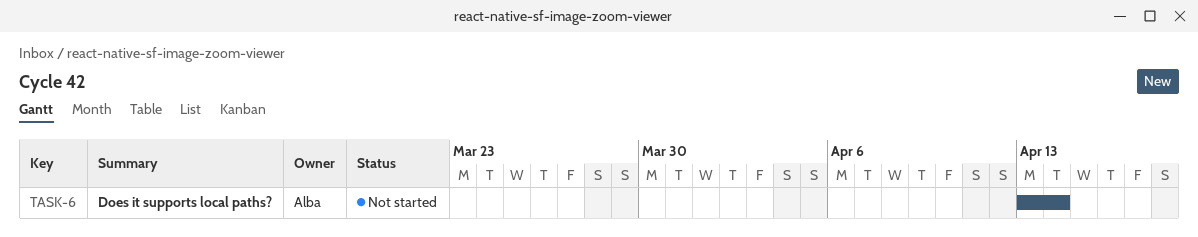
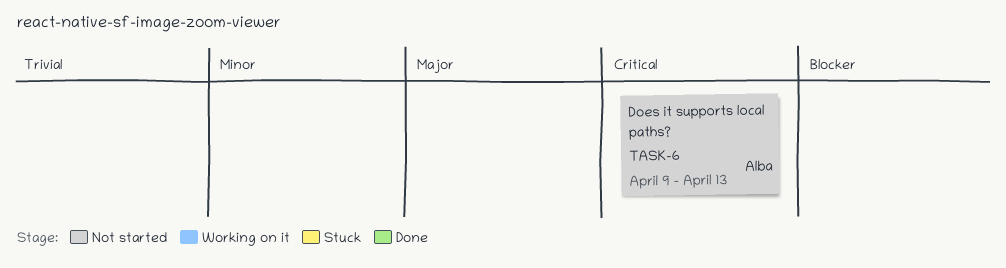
TASK-6, start: Apr 13 -> Apr 9
TASK-6, due: Apr 14 -> Apr 13

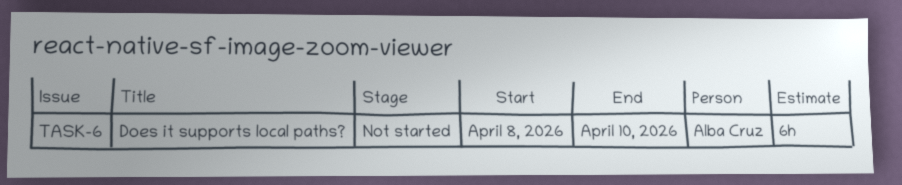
TASK-6, start: Apr 9 -> Apr 8
TASK-6, due: Apr 13 -> Apr 10

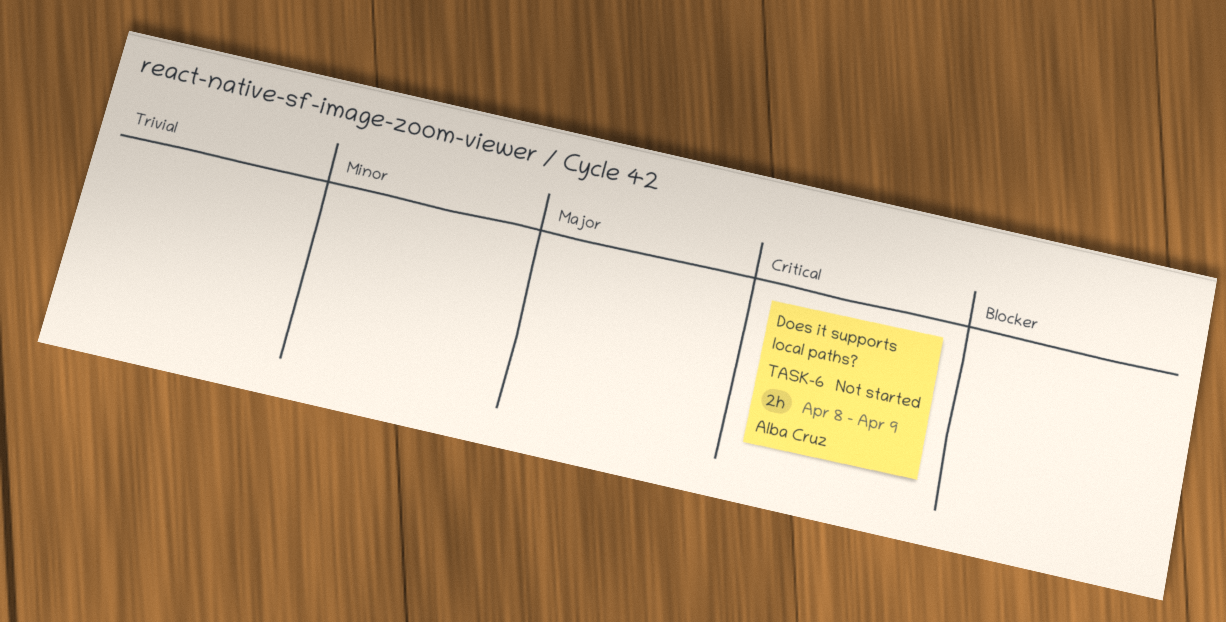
TASK-6, estimate: 6h -> 2h
TASK-6, due: Apr 10 -> Apr 9

